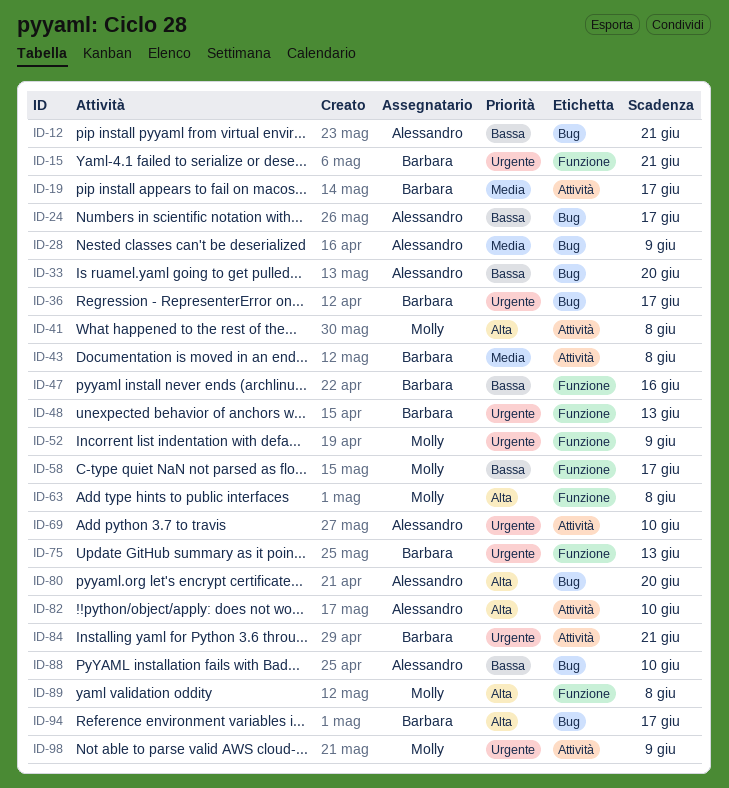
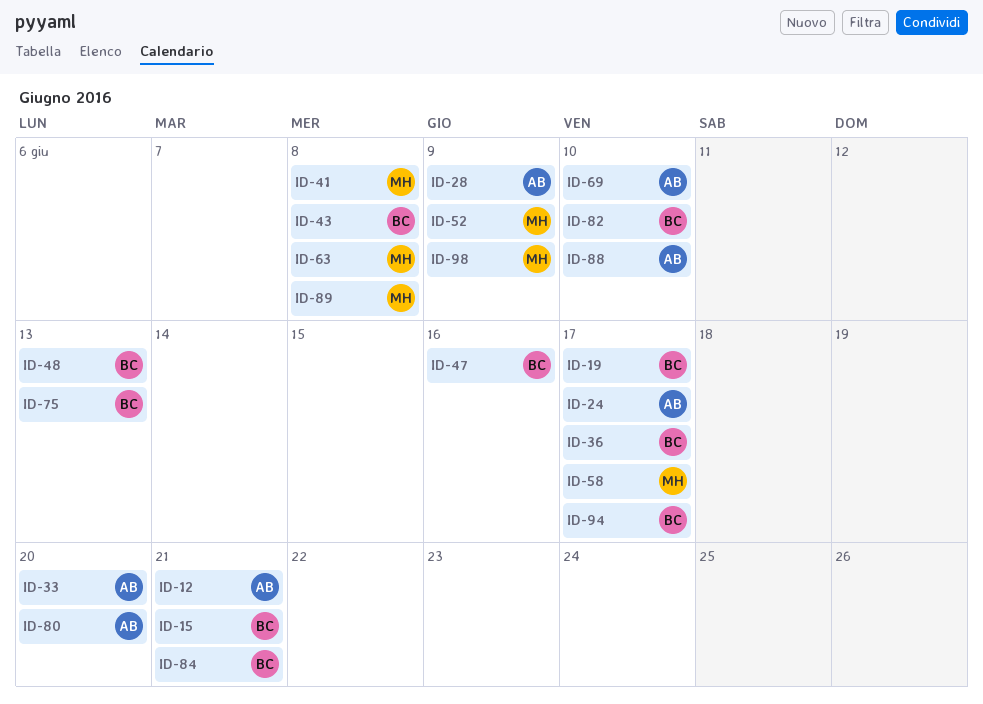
ID-82, owner: Alessandro -> Barbara

